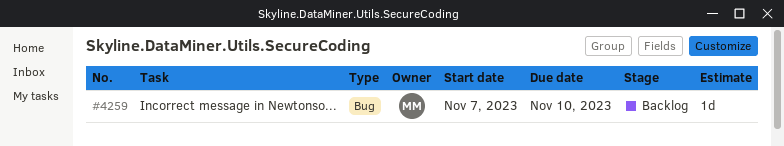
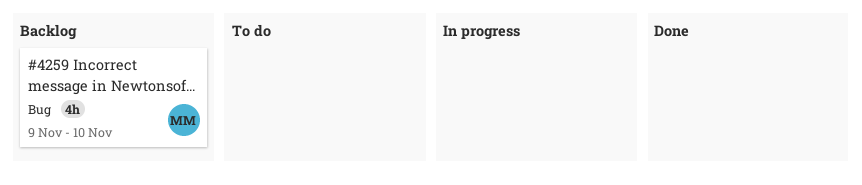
#4259, estimate: 1d -> 4h
#4259, start: Nov 7 -> Nov 9

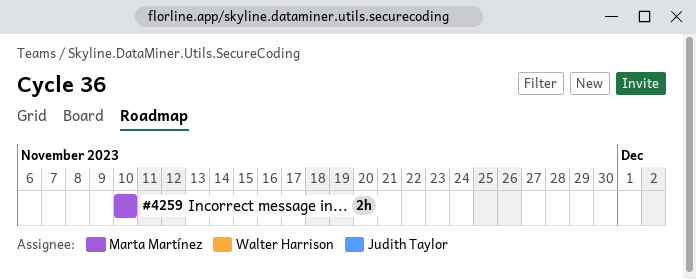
#4259, estimate: 4h -> 2h
#4259, start: Nov 9 -> Nov 10

